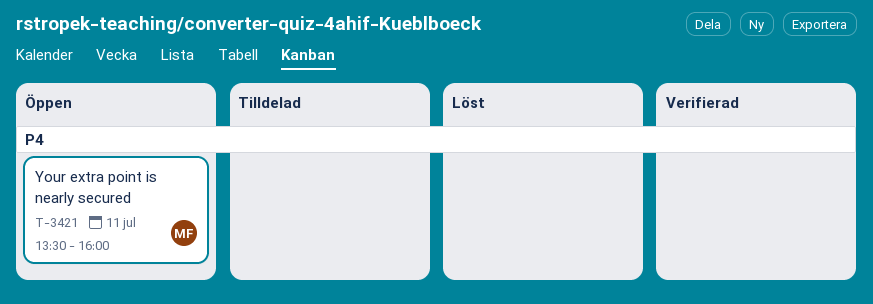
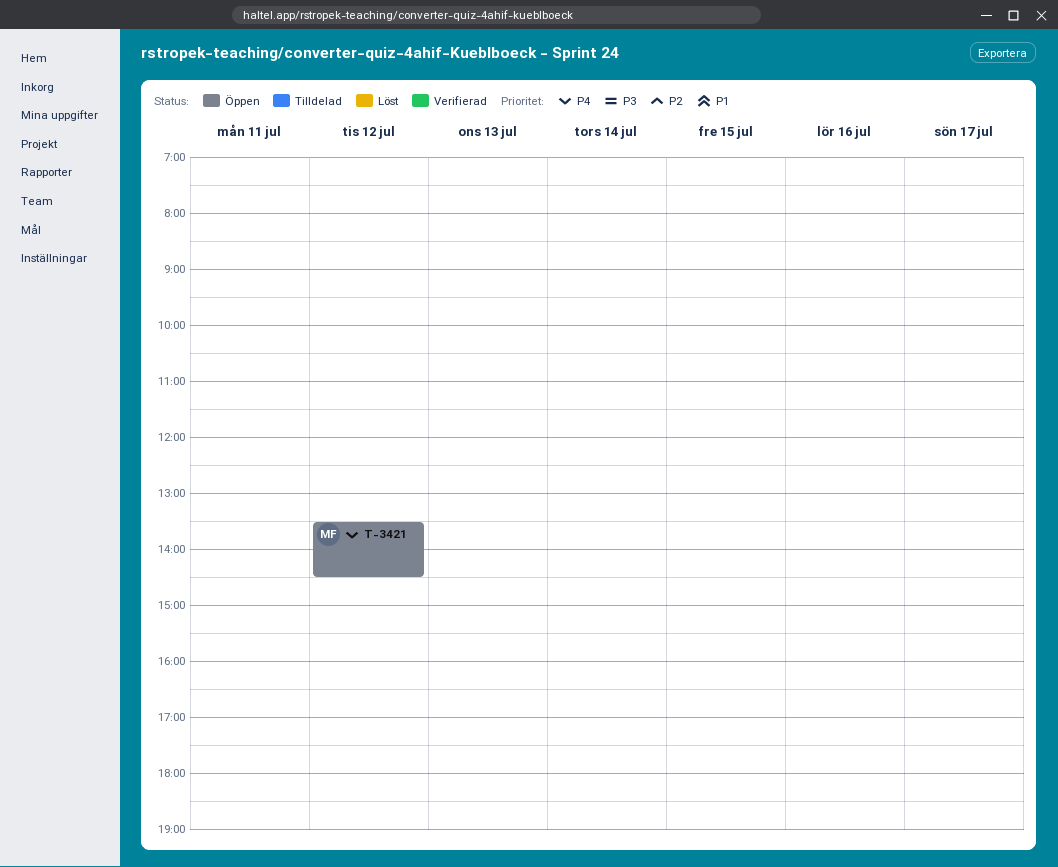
T-3421, day: Jul 11 -> Jul 12
T-3421, ends: 16:00 -> 14:30

